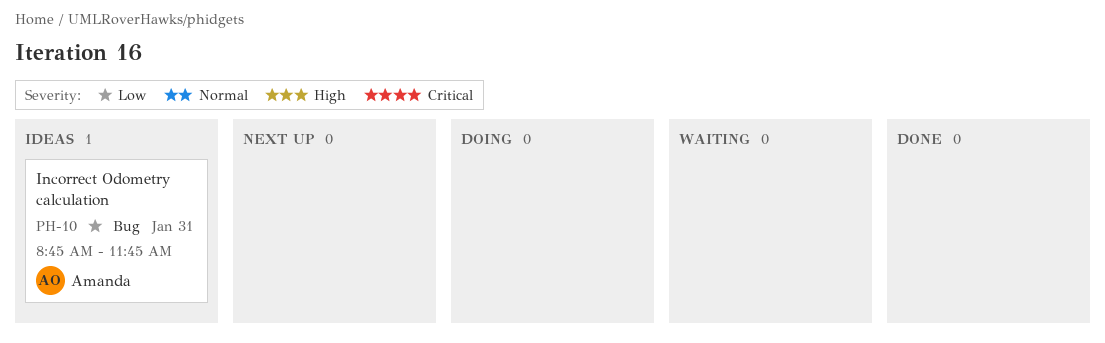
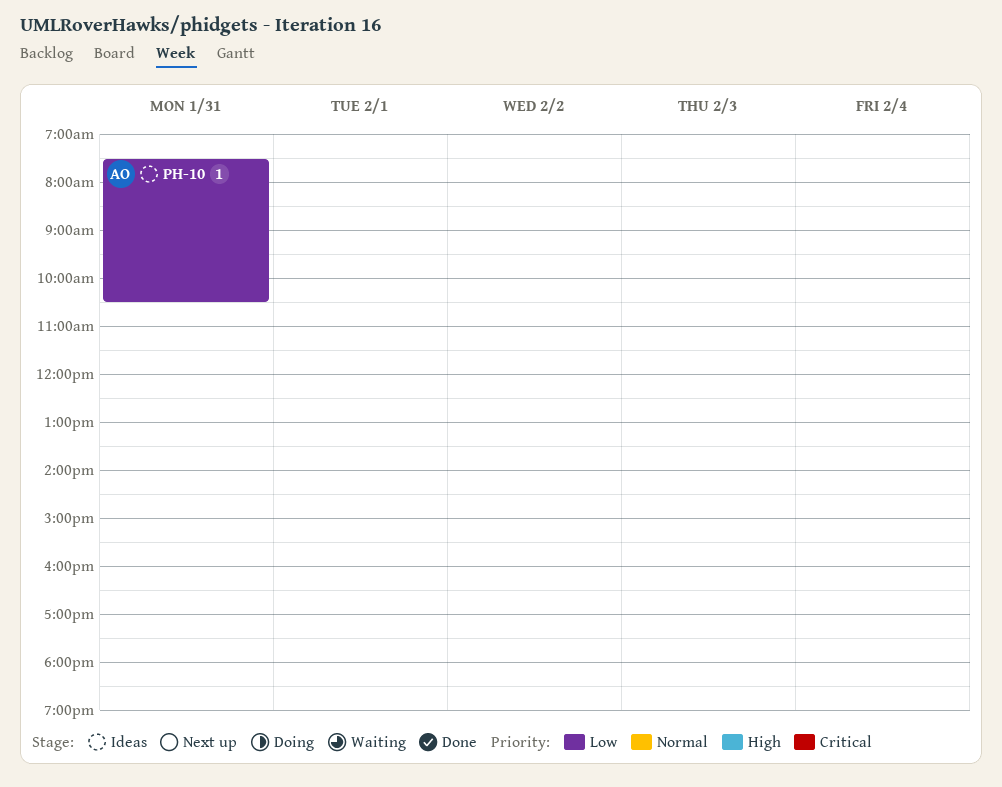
PH-10, begins: 08:45 -> 07:30
PH-10, ends: 11:45 -> 10:30

